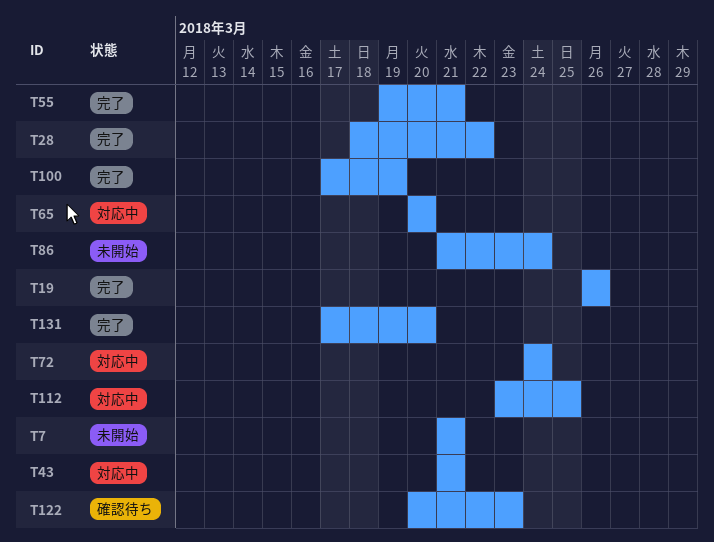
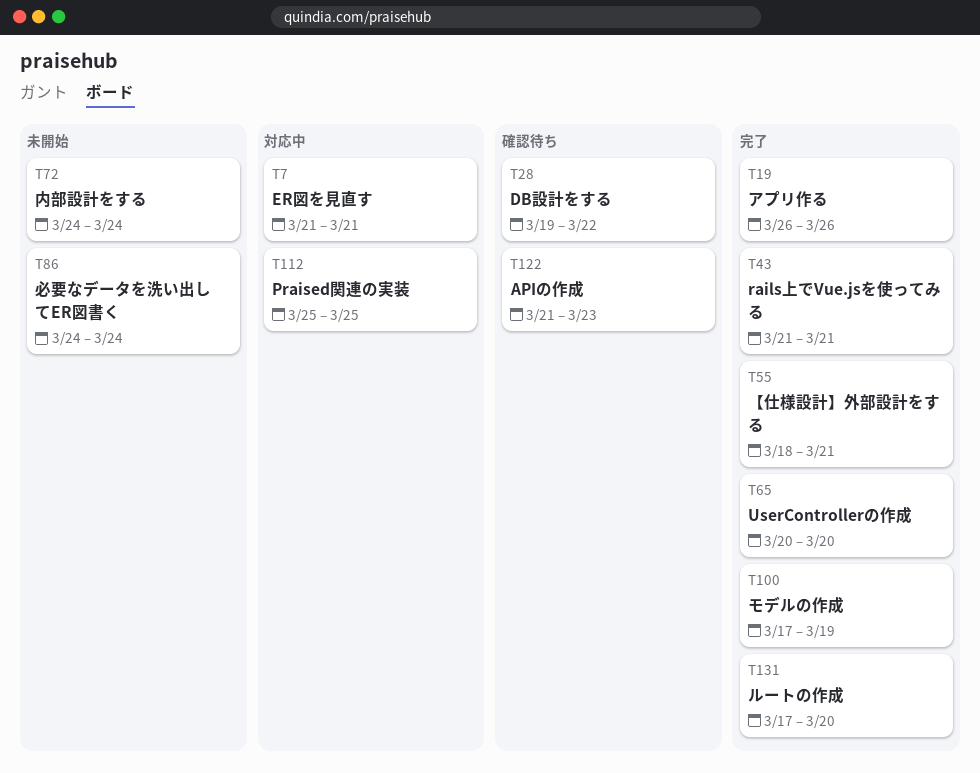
T7, status: 未開始 -> 対応中
T28, status: 完了 -> 確認待ち
T28, start: Mar 18 -> Mar 19
T43, status: 対応中 -> 完了
T55, start: Mar 19 -> Mar 18
T65, status: 対応中 -> 完了
T72, status: 対応中 -> 未開始
T86, start: Mar 21 -> Mar 24
T112, start: Mar 23 -> Mar 25
T122, start: Mar 20 -> Mar 21

